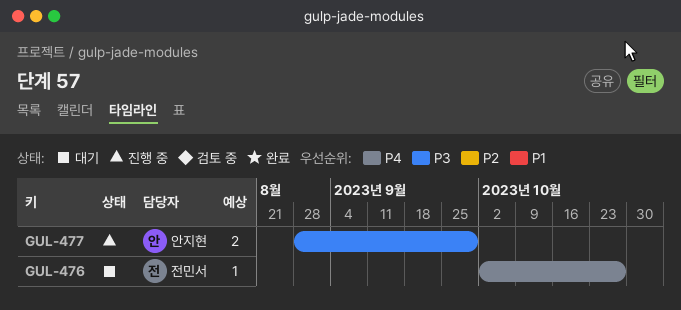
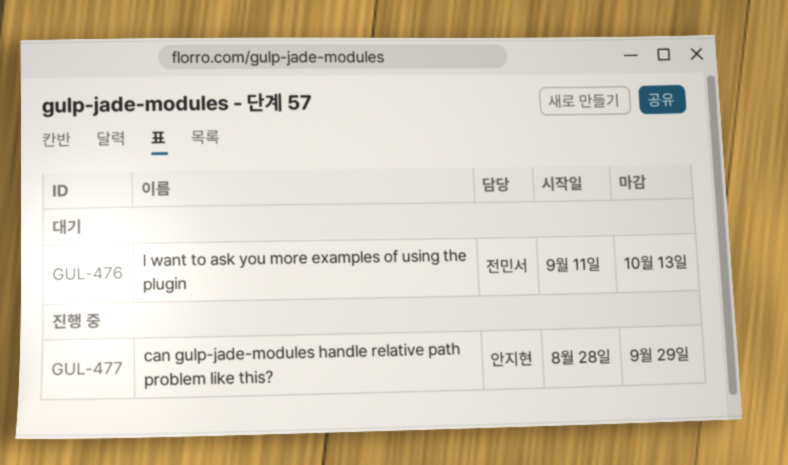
GUL-476, start: Oct 2 -> Sep 11
GUL-476, due: Oct 27 -> Oct 13

